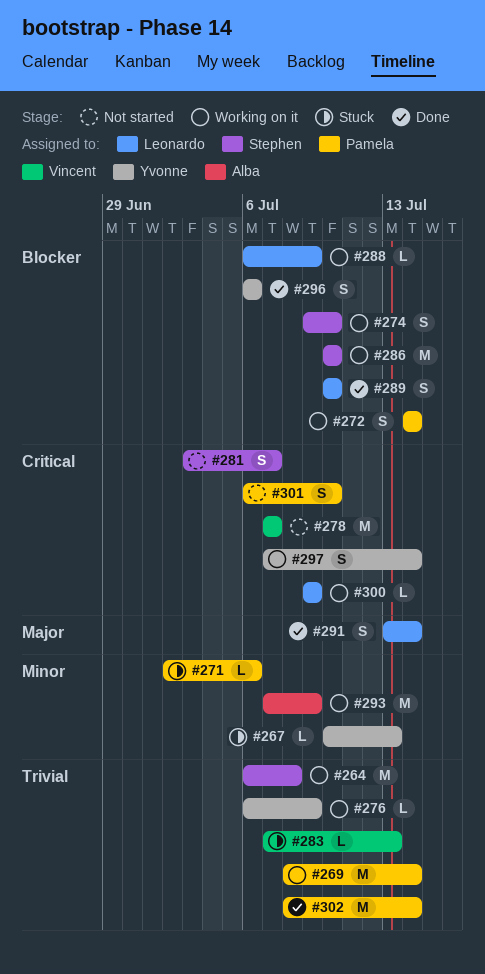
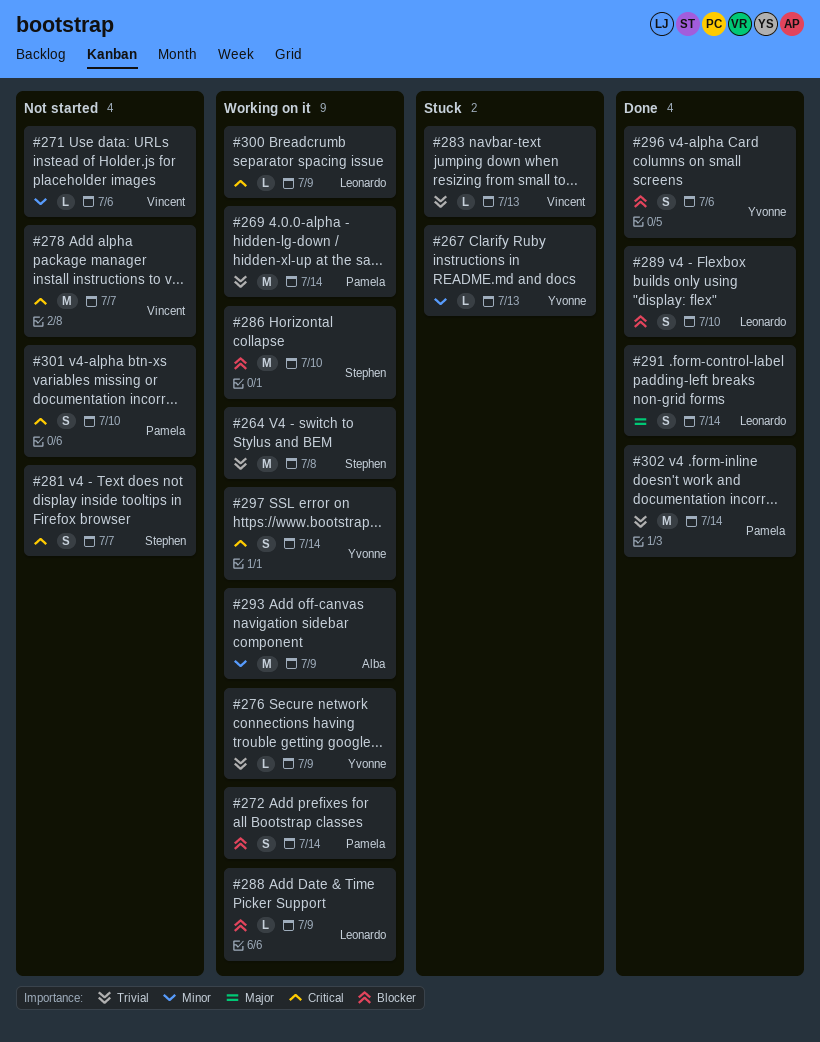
#271, status: Stuck -> Not started
#271, owner: Pamela -> Vincent
#274: present -> none

